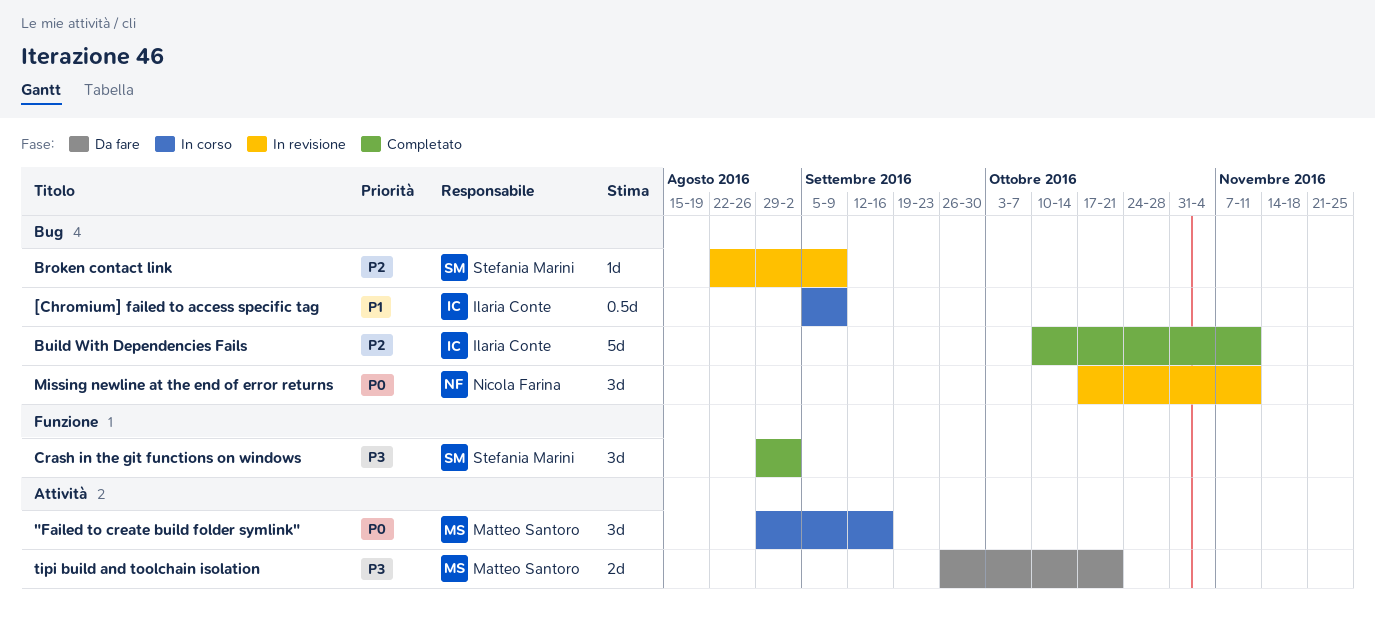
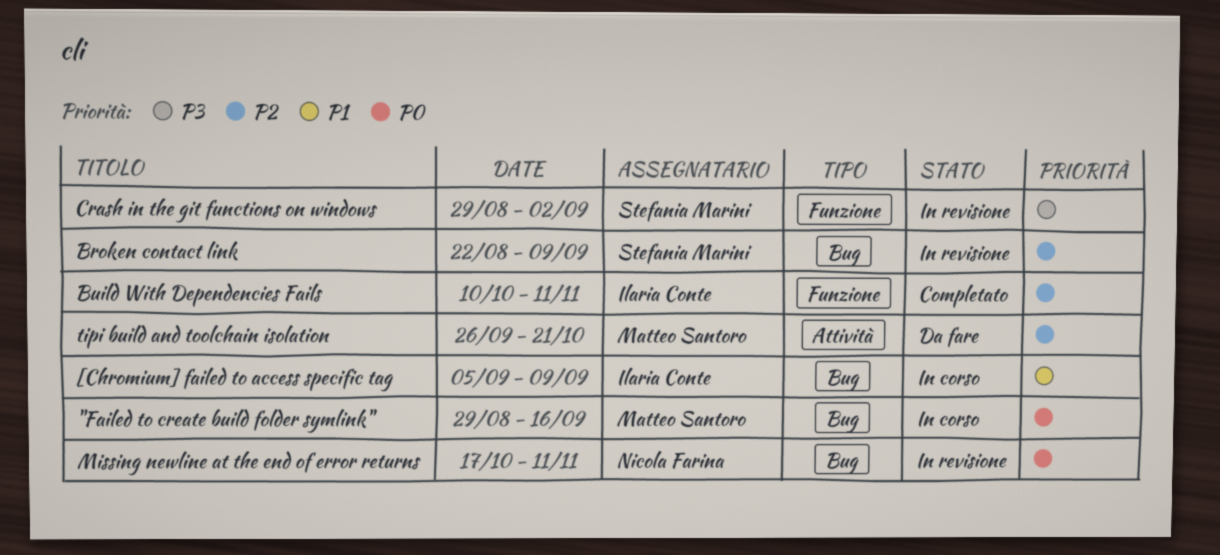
"Failed to create build folder symlink", label: Attività -> Bug
Build With Dependencies Fails, label: Bug -> Funzione
Crash in the git functions on windows, status: Completato -> In revisione
tipi build and toolchain isolation, priority: P3 -> P2

